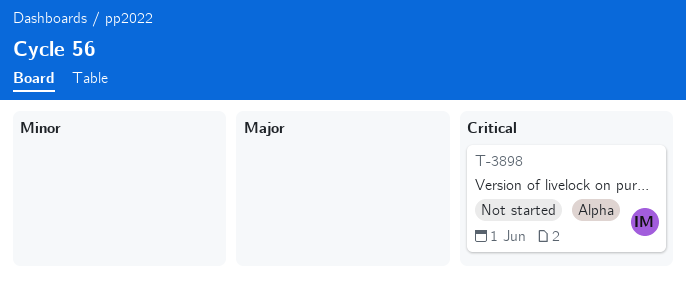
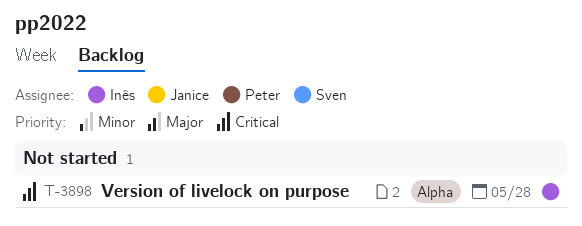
T-3898, due: Jun 1 -> May 28

